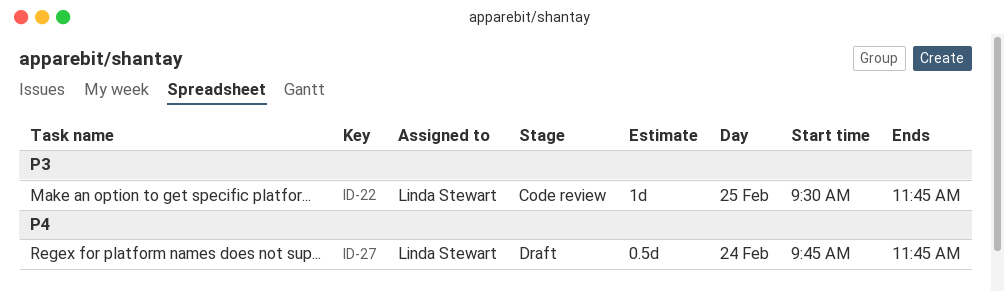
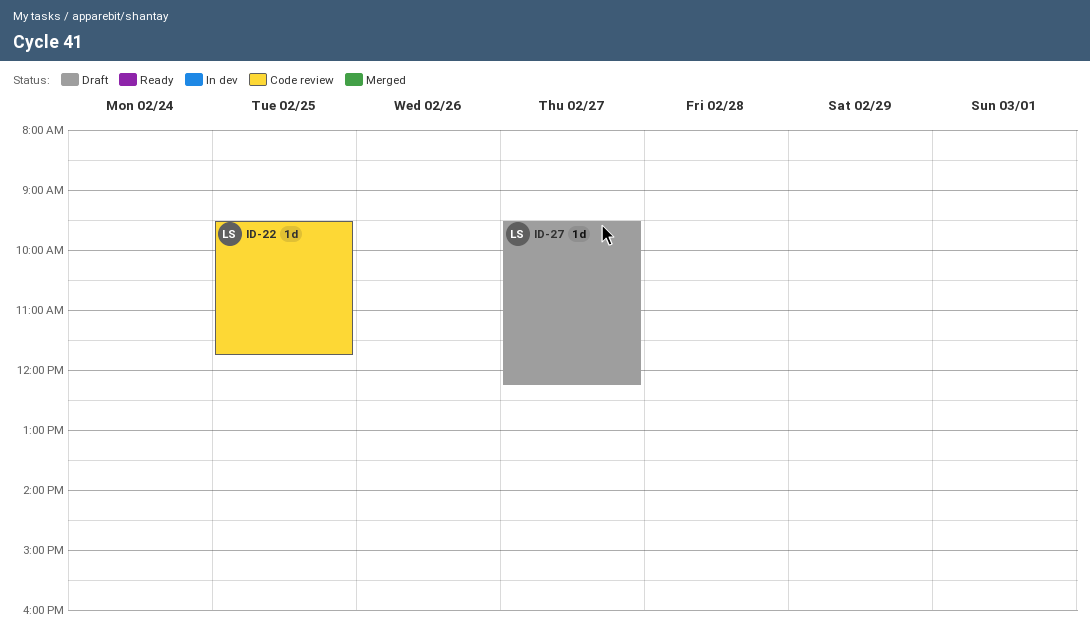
ID-27, estimate: 0.5d -> 1d
ID-27, day: Feb 24 -> Feb 27
ID-27, begins: 09:45 -> 09:30
ID-27, ends: 11:45 -> 12:15

